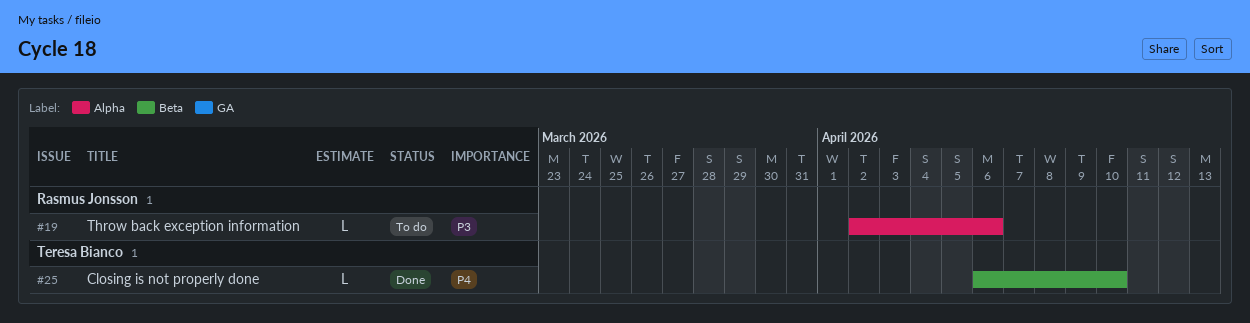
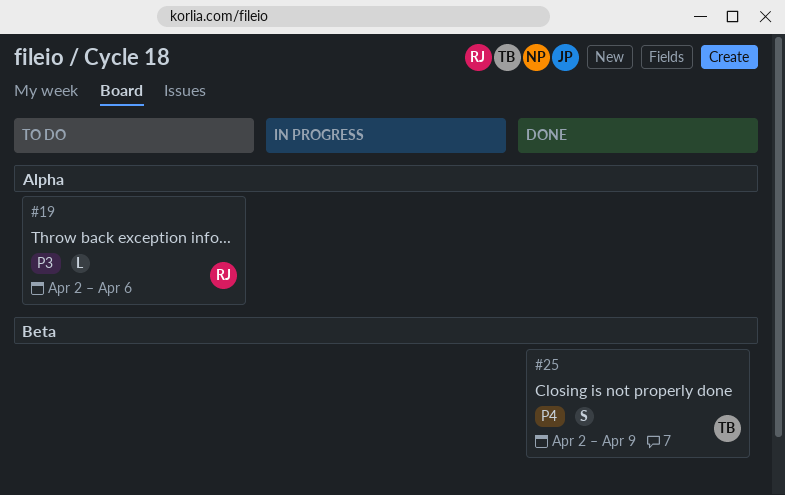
#25, estimate: L -> S
#25, start: Apr 6 -> Apr 2
#25, due: Apr 10 -> Apr 9

